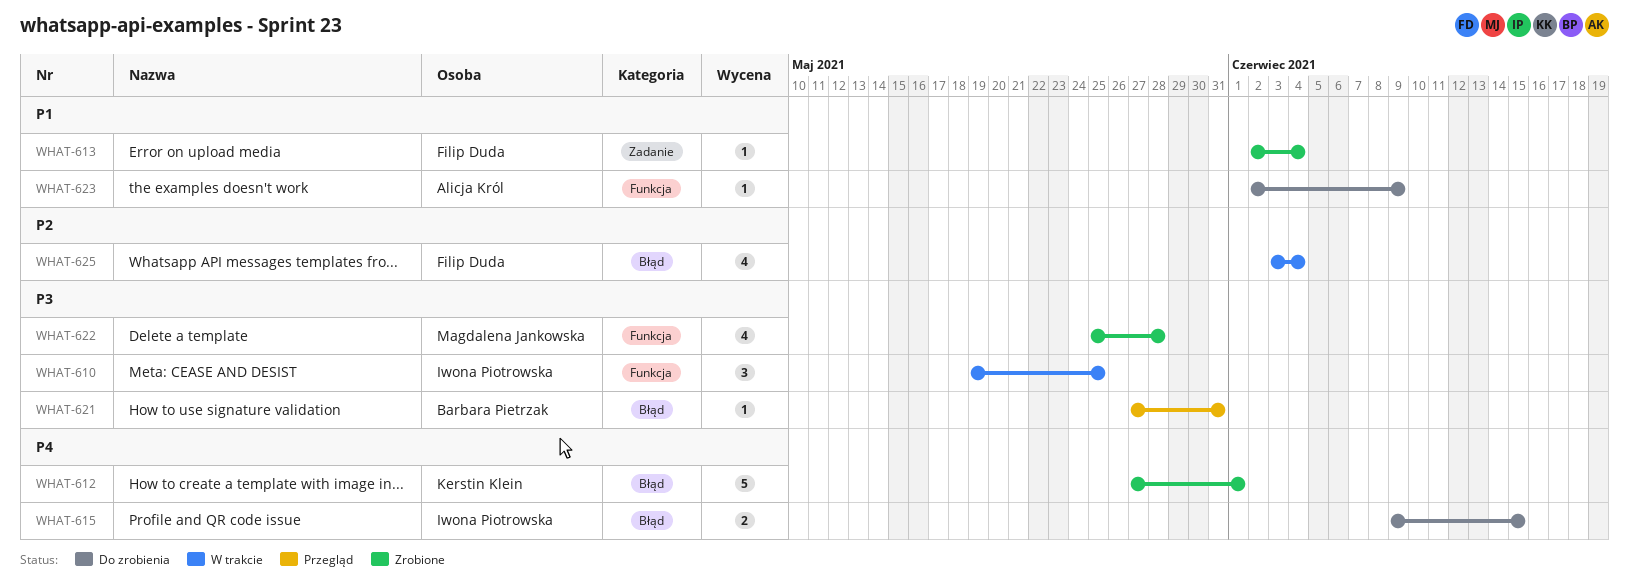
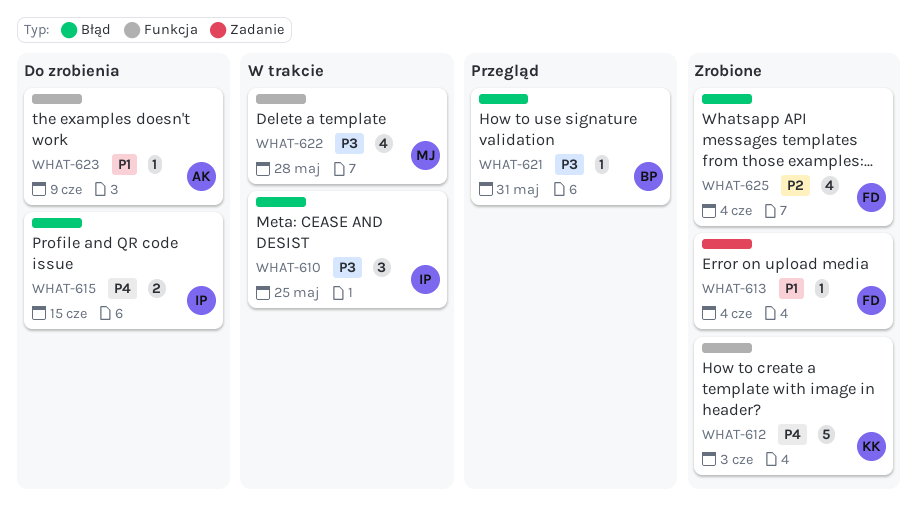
WHAT-610, label: Funkcja -> Błąd
WHAT-612, label: Błąd -> Funkcja
WHAT-612, due: Jun 1 -> Jun 3
WHAT-622, status: Zrobione -> W trakcie
WHAT-625, status: W trakcie -> Zrobione

